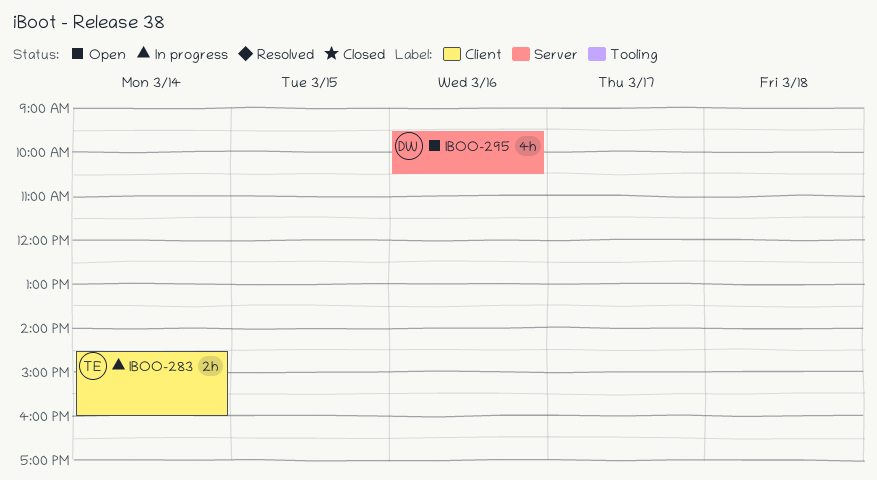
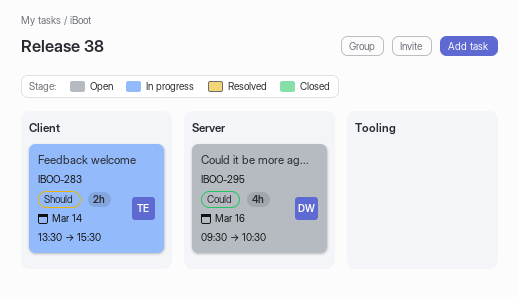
IBOO-283, begins: 14:30 -> 13:30
IBOO-283, ends: 16:00 -> 15:30

